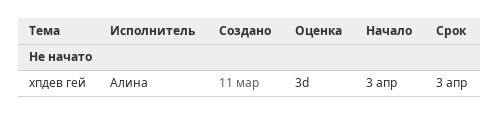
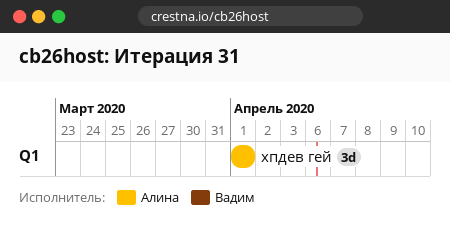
хпдев гей, start: Apr 3 -> Apr 1
хпдев гей, due: Apr 3 -> Apr 1

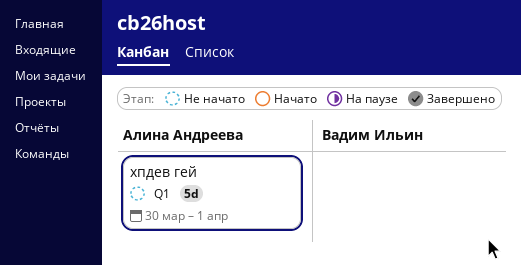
хпдев гей, estimate: 3d -> 5d
хпдев гей, start: Apr 1 -> Mar 30

